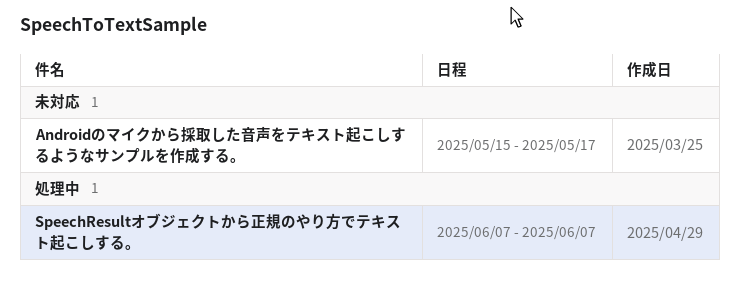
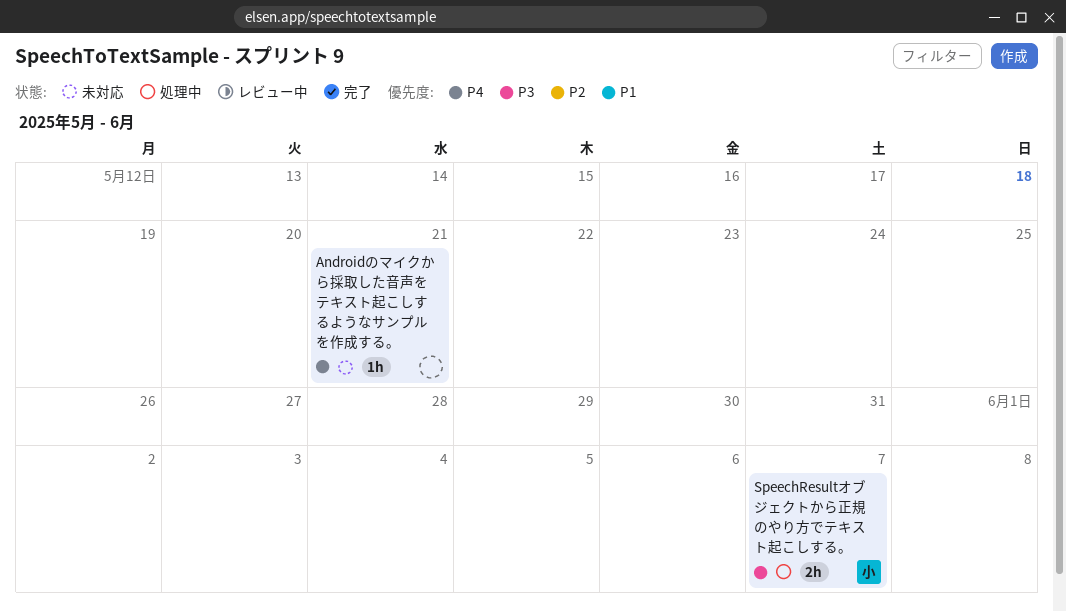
Androidのマイクから採取した音声をテキスト起こしするようなサンプルを作成する。, due: May 17 -> May 21

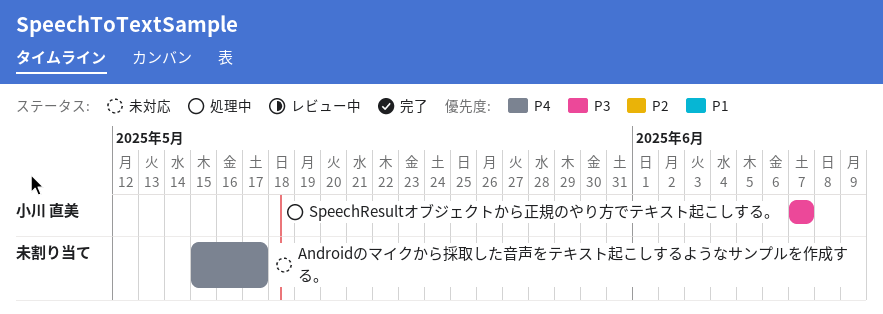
Androidのマイクから採取した音声をテキスト起こしするようなサンプルを作成する。, due: May 21 -> May 17

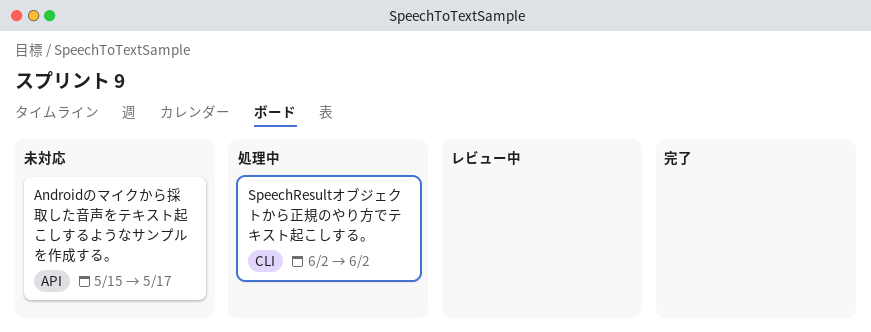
SpeechResultオブジェクトから正規のやり方でテキスト起こしする。, start: Jun 7 -> Jun 2
SpeechResultオブジェクトから正規のやり方でテキスト起こしする。, due: Jun 7 -> Jun 2

